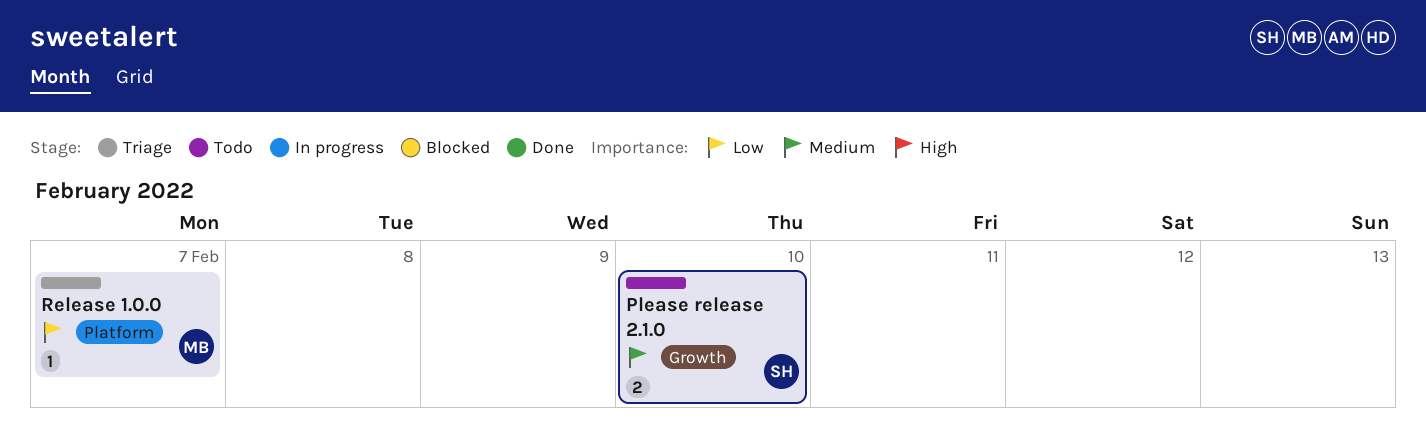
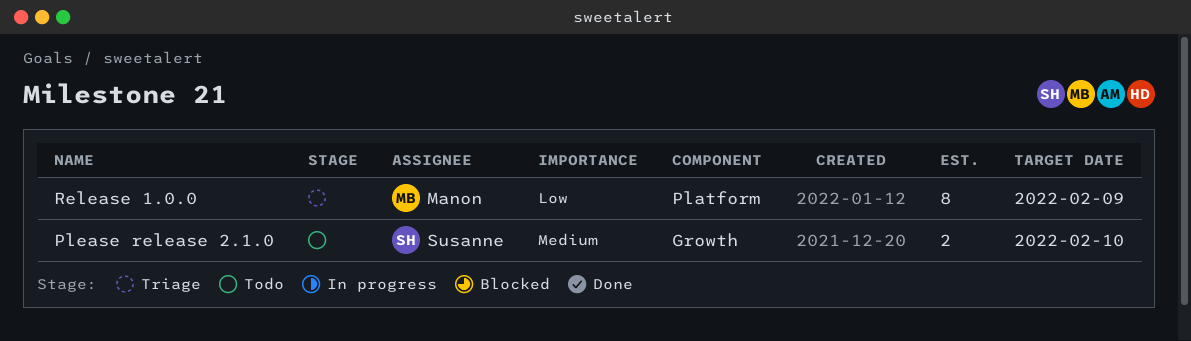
Release 1.0.0, estimate: 1 -> 8
Release 1.0.0, due: Feb 7 -> Feb 9

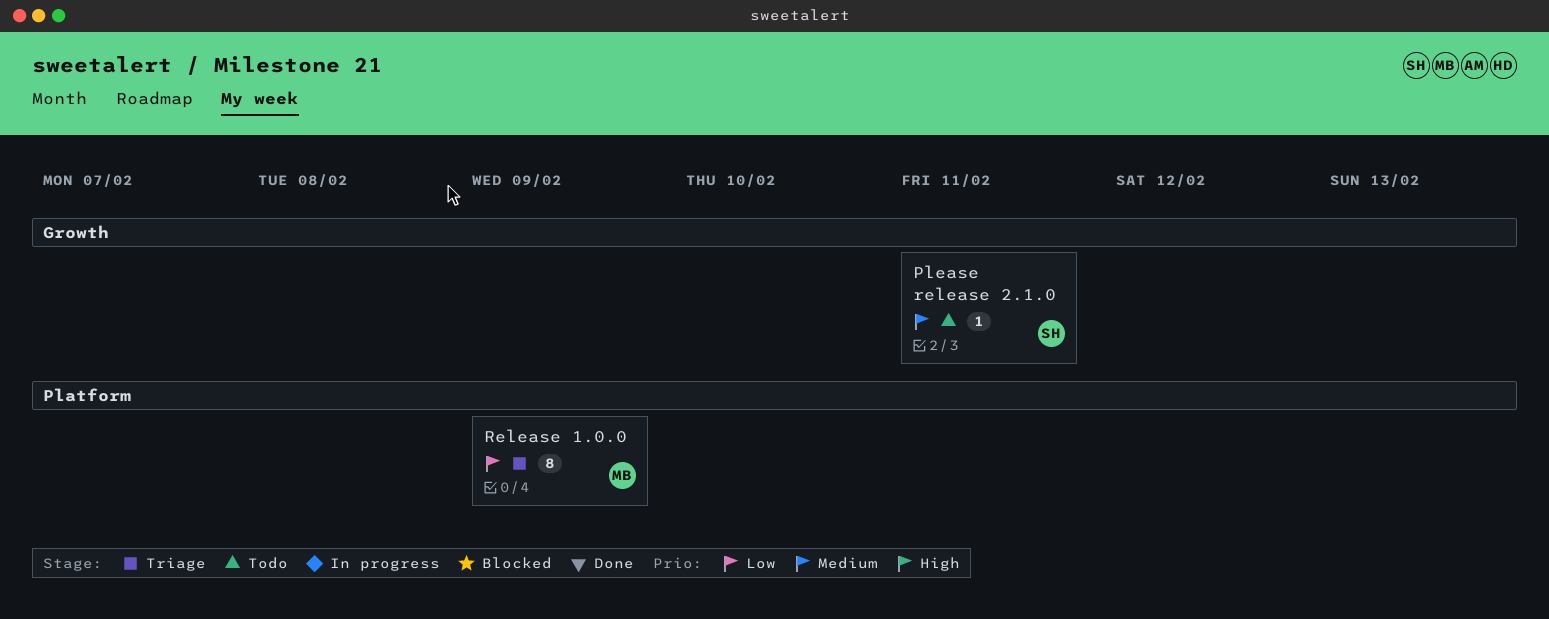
Please release 2.1.0, estimate: 2 -> 1
Please release 2.1.0, due: Feb 10 -> Feb 11

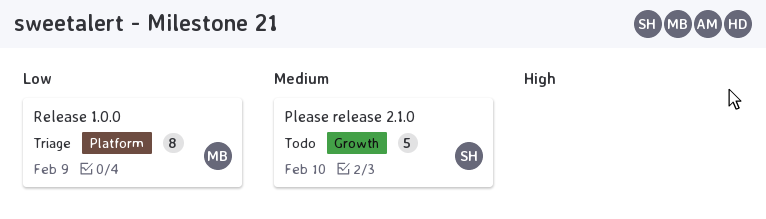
Please release 2.1.0, estimate: 1 -> 5
Please release 2.1.0, due: Feb 11 -> Feb 10

